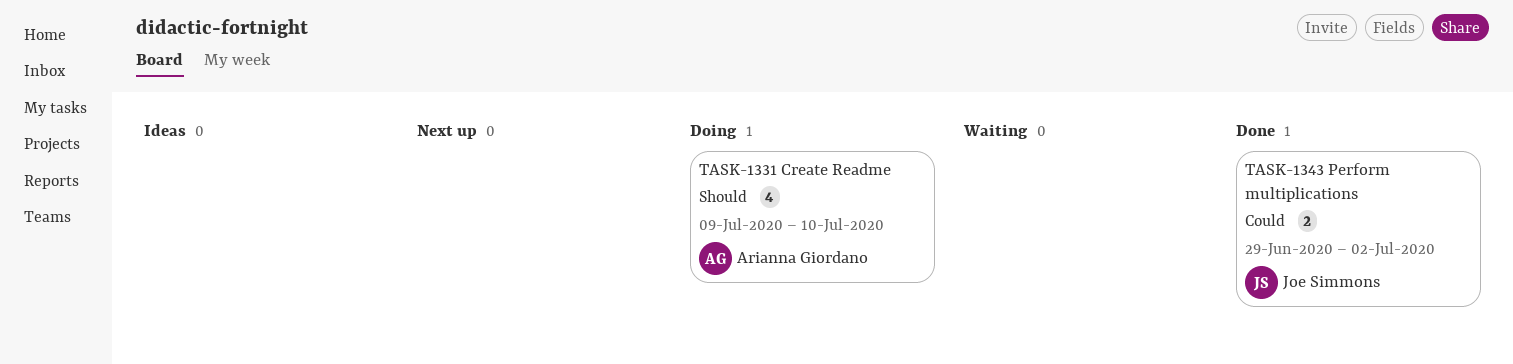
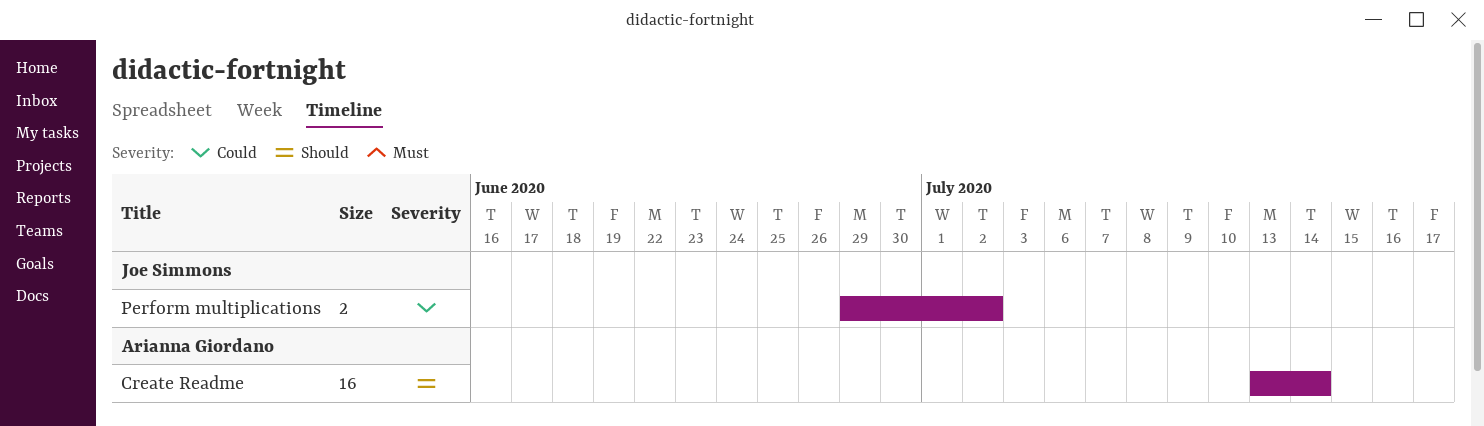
Create Readme, estimate: 4 -> 16
Create Readme, start: Jul 9 -> Jul 13
Create Readme, due: Jul 10 -> Jul 14

